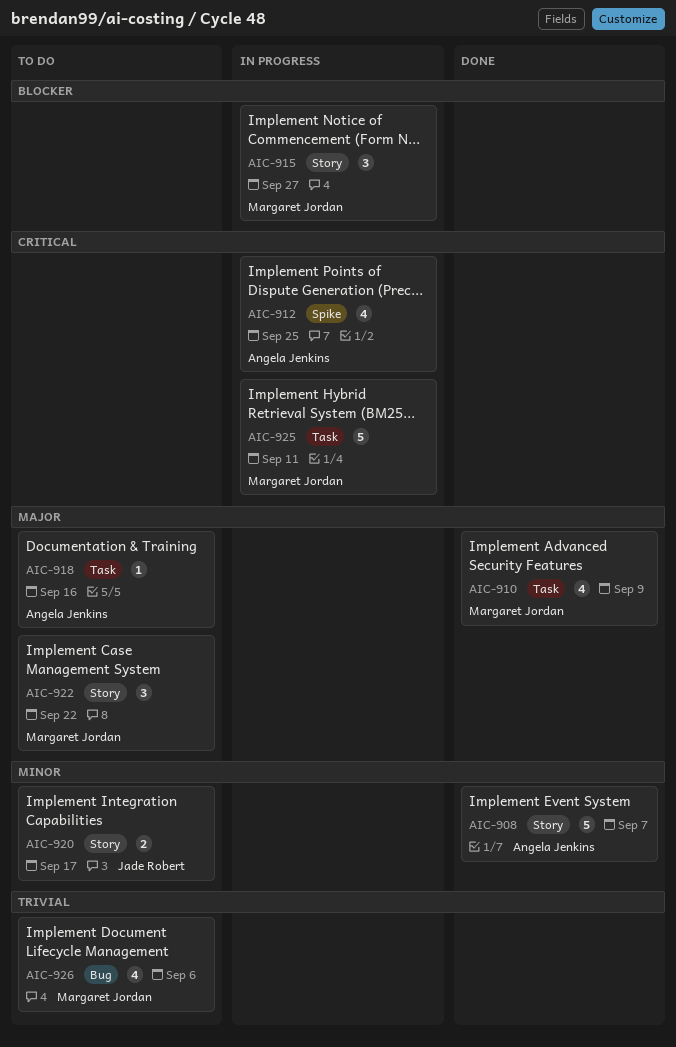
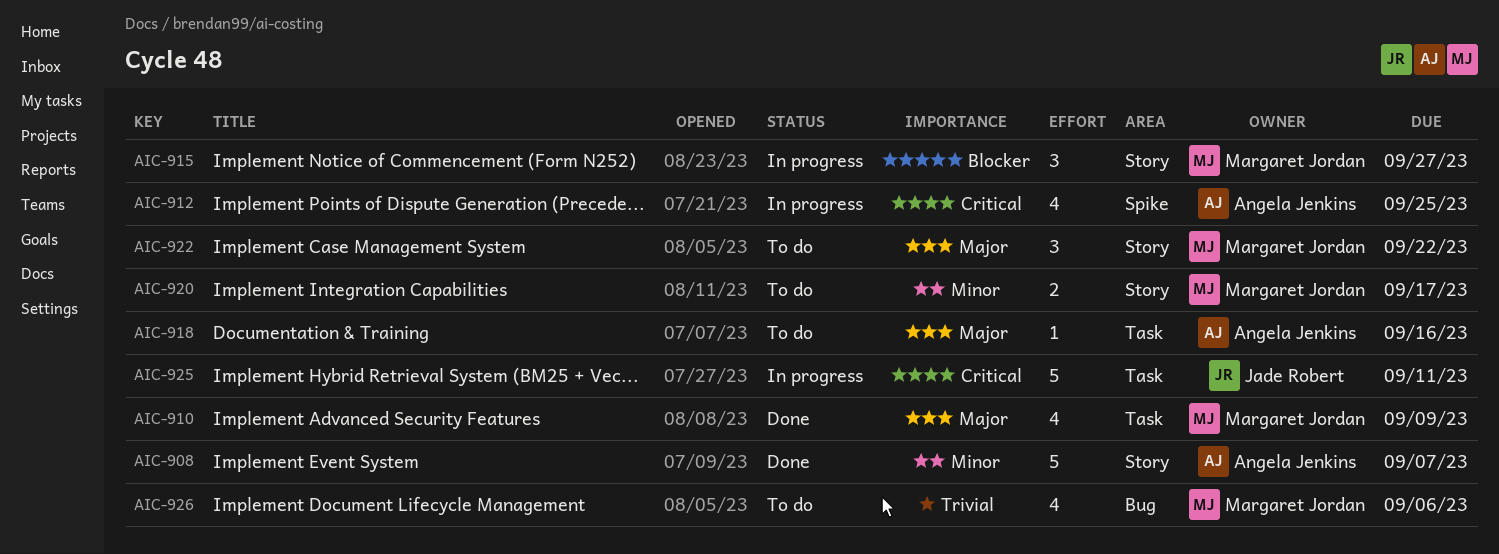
AIC-920, owner: Jade Robert -> Margaret Jordan
AIC-925, owner: Margaret Jordan -> Jade Robert

